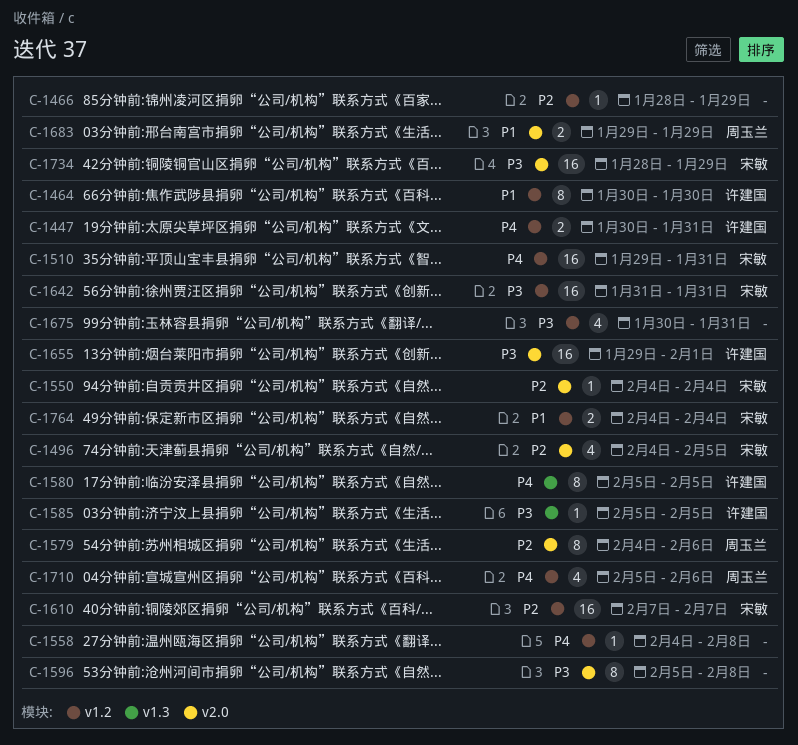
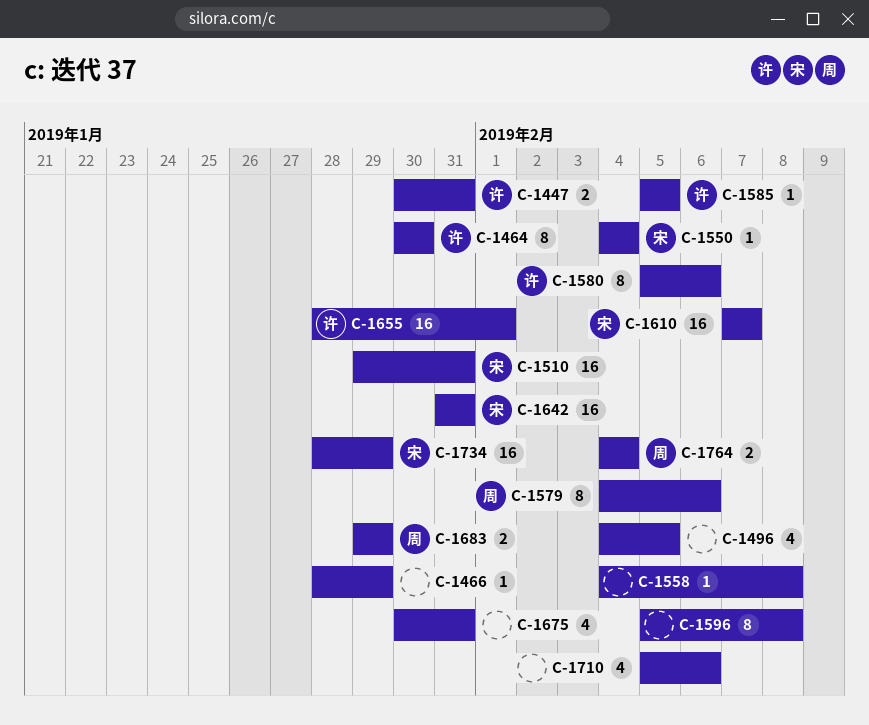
C-1496, owner: 宋敏 -> none
C-1580, due: Feb 5 -> Feb 6
C-1655, start: Jan 29 -> Jan 28
C-1710, owner: 周玉兰 -> none
C-1764, owner: 宋敏 -> 周玉兰

